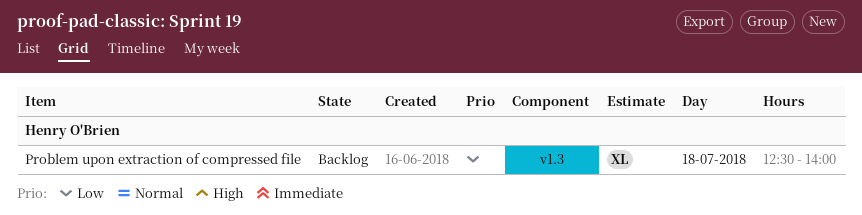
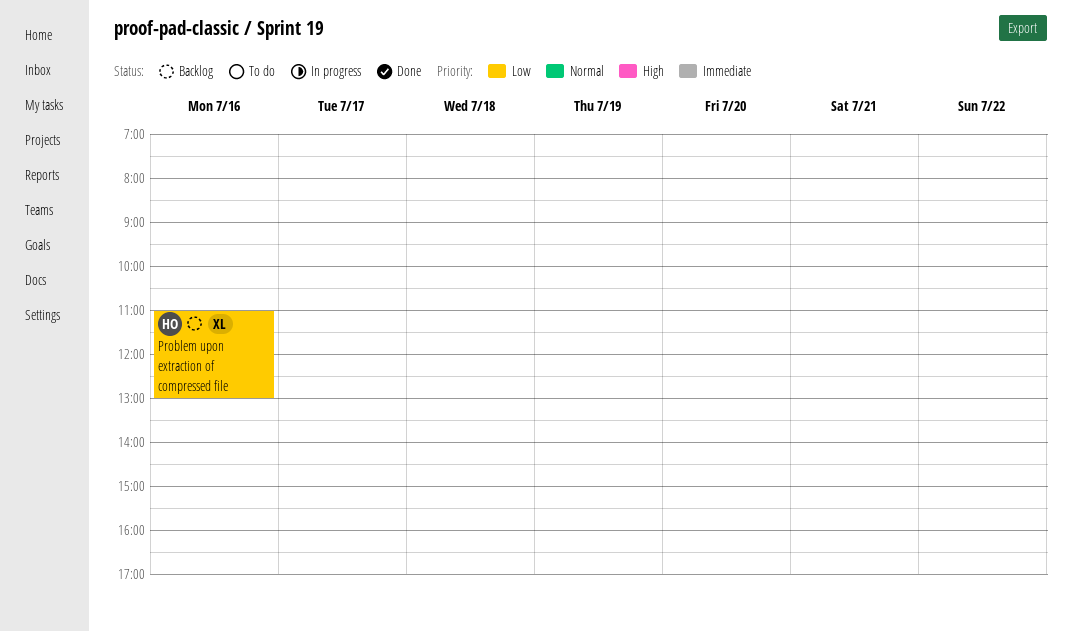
Problem upon extraction of compressed file, day: Jul 18 -> Jul 16
Problem upon extraction of compressed file, begins: 12:30 -> 11:00
Problem upon extraction of compressed file, ends: 14:00 -> 13:00

